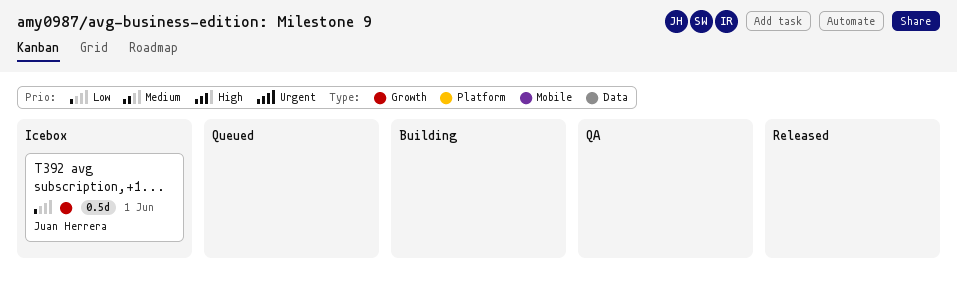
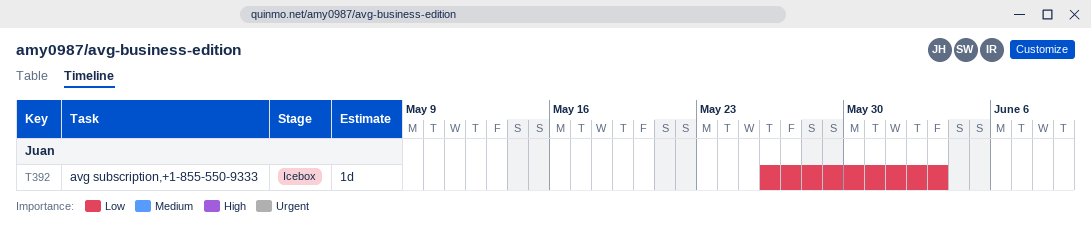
T392, estimate: 0.5d -> 1d
T392, due: Jun 1 -> Jun 3

